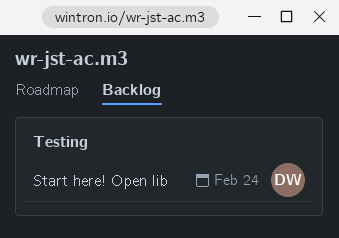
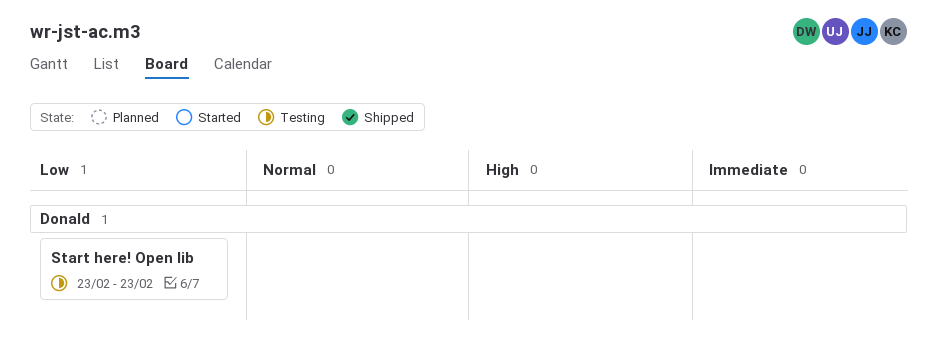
Start here! Open lib, due: Feb 24 -> Feb 23

